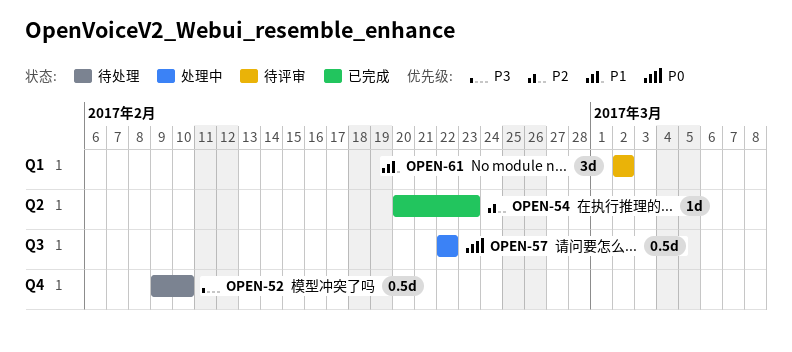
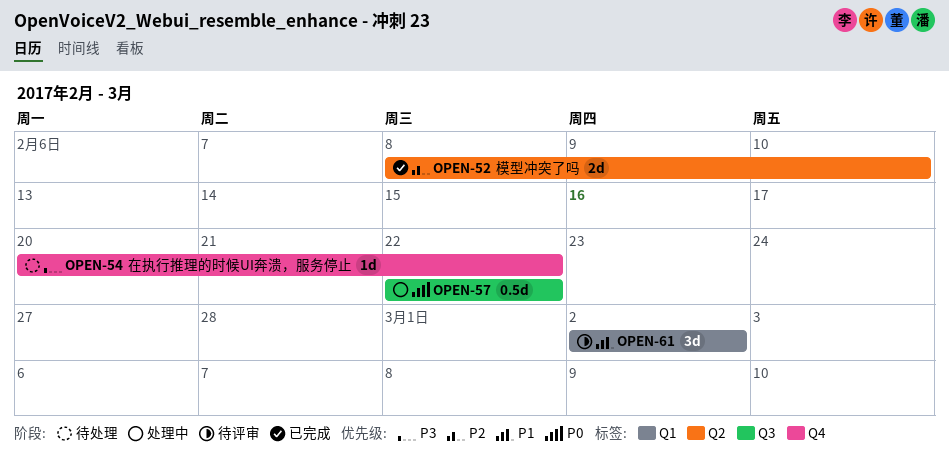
OPEN-52, status: 待处理 -> 已完成
OPEN-52, priority: P3 -> P2
OPEN-52, label: Q4 -> Q2
OPEN-52, estimate: 0.5d -> 2d
OPEN-52, start: Feb 9 -> Feb 8
OPEN-54, status: 已完成 -> 待处理
OPEN-54, priority: P2 -> P3
OPEN-54, label: Q2 -> Q4
OPEN-54, due: Feb 23 -> Feb 22

